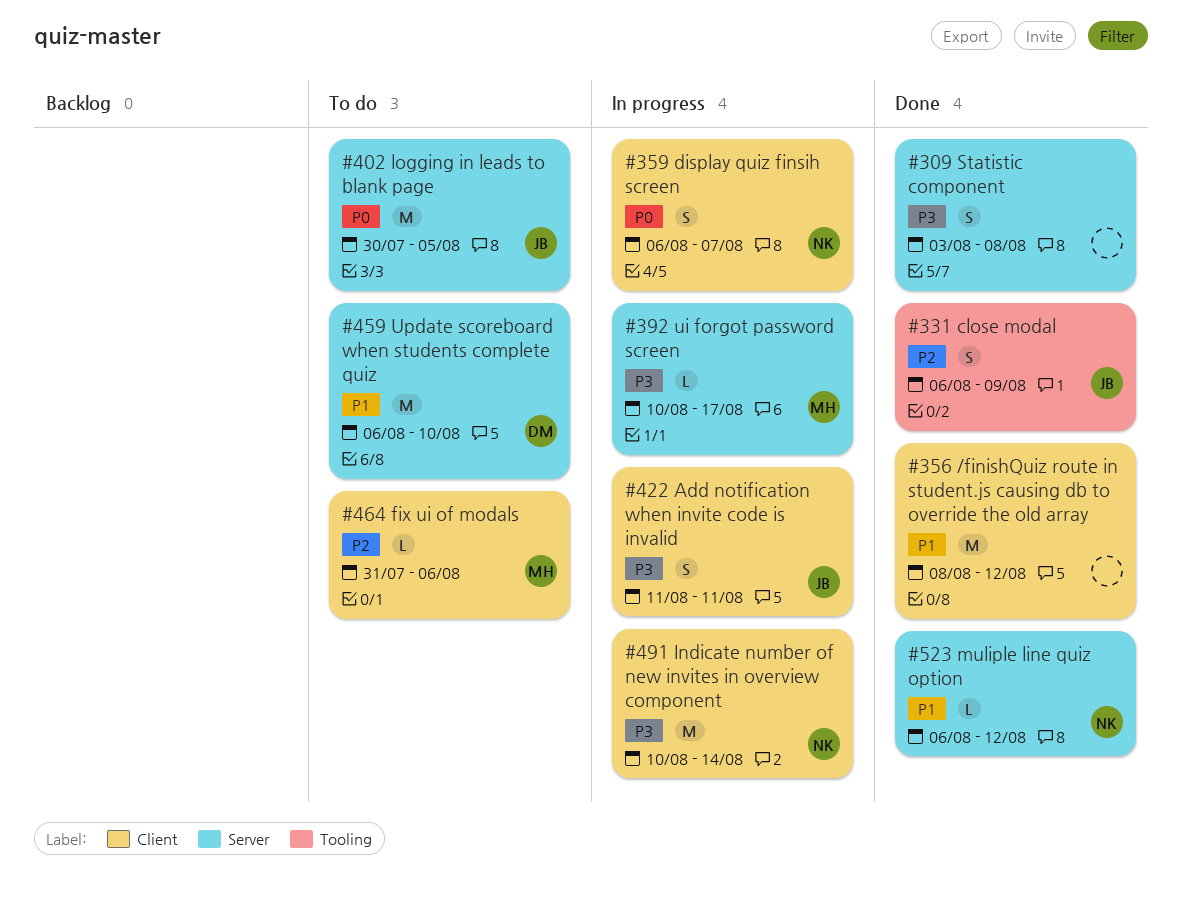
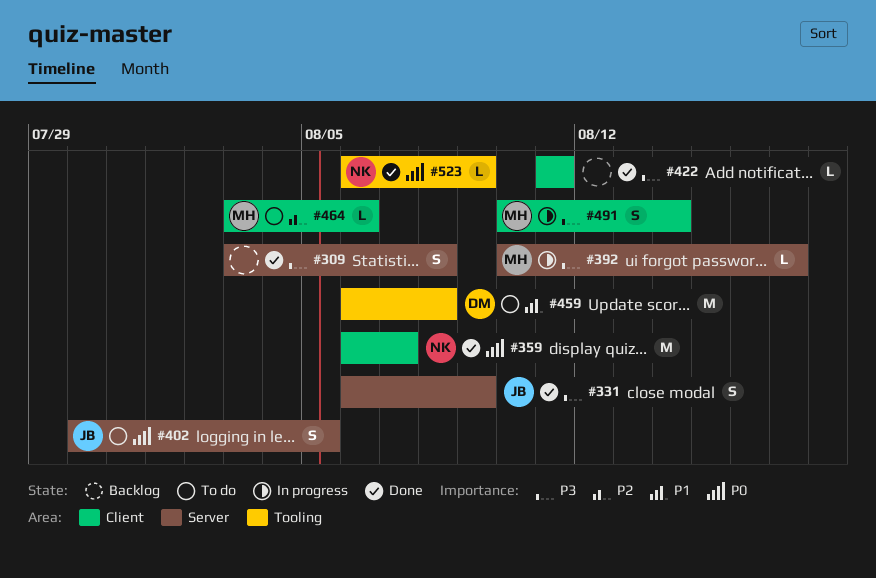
#331, priority: P2 -> P3
#331, label: Tooling -> Server
#356: present -> none
#359, status: In progress -> Done
#359, estimate: S -> M
#402, estimate: M -> S
#422, status: In progress -> Done
#422, owner: JB -> none
#422, estimate: S -> L
#459, label: Server -> Tooling
#459, due: Aug 10 -> Aug 8
#464, start: Jul 31 -> Aug 3
#491, owner: NK -> MH
#491, estimate: M -> S
#523, priority: P1 -> P0
#523, label: Server -> Tooling
#523, due: Aug 12 -> Aug 9

